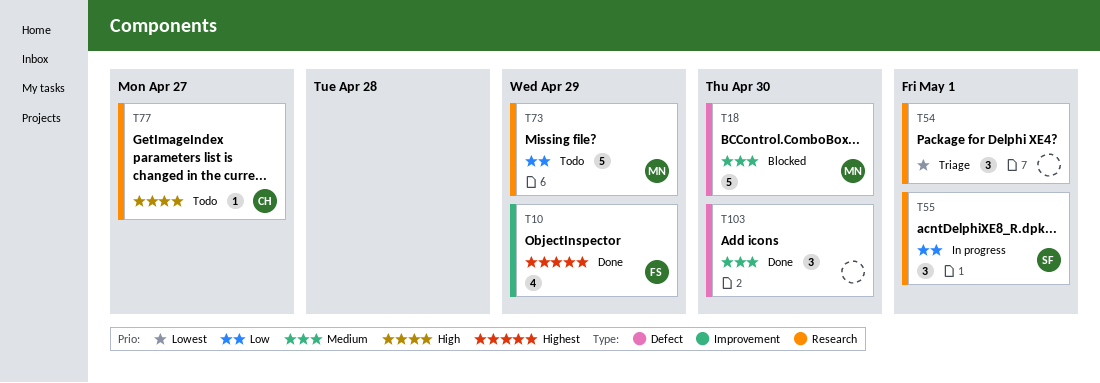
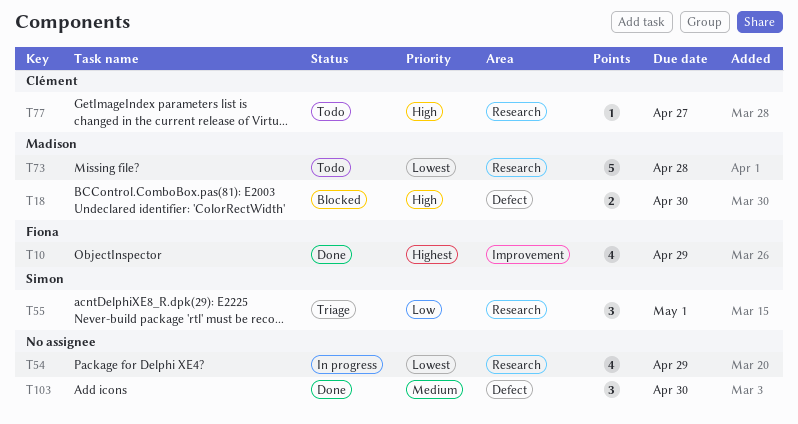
T18, priority: Medium -> High
T18, estimate: 5 -> 2
T54, status: Triage -> In progress
T54, estimate: 3 -> 4
T54, due: May 1 -> Apr 29
T55, status: In progress -> Triage
T73, priority: Low -> Lowest
T73, due: Apr 29 -> Apr 28

